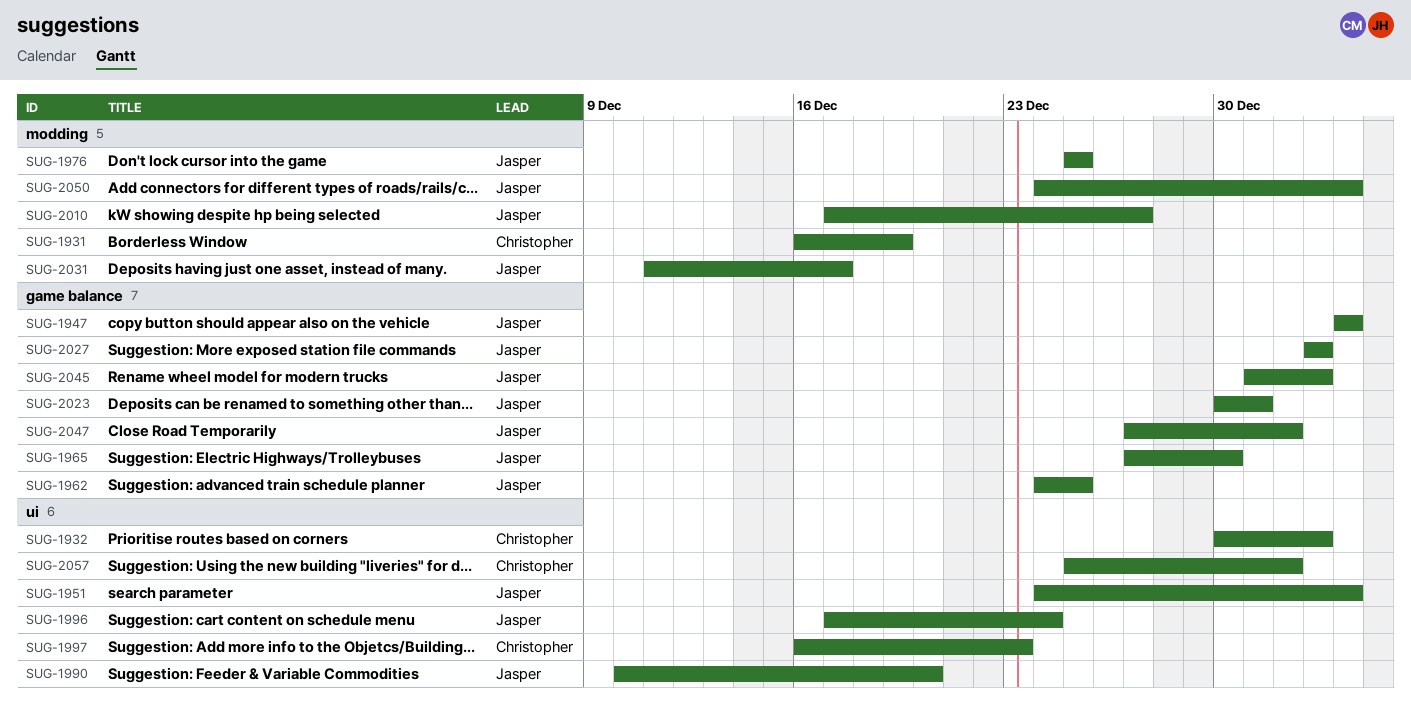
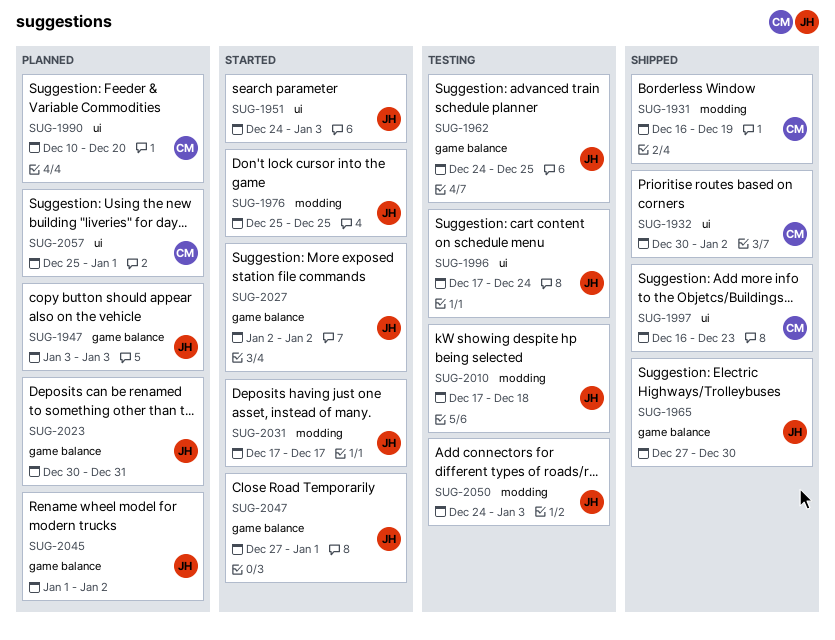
SUG-1990, owner: Jasper -> Christopher
SUG-2010, due: Dec 27 -> Dec 18
SUG-2031, start: Dec 11 -> Dec 17
SUG-2045, start: Dec 31 -> Jan 1

